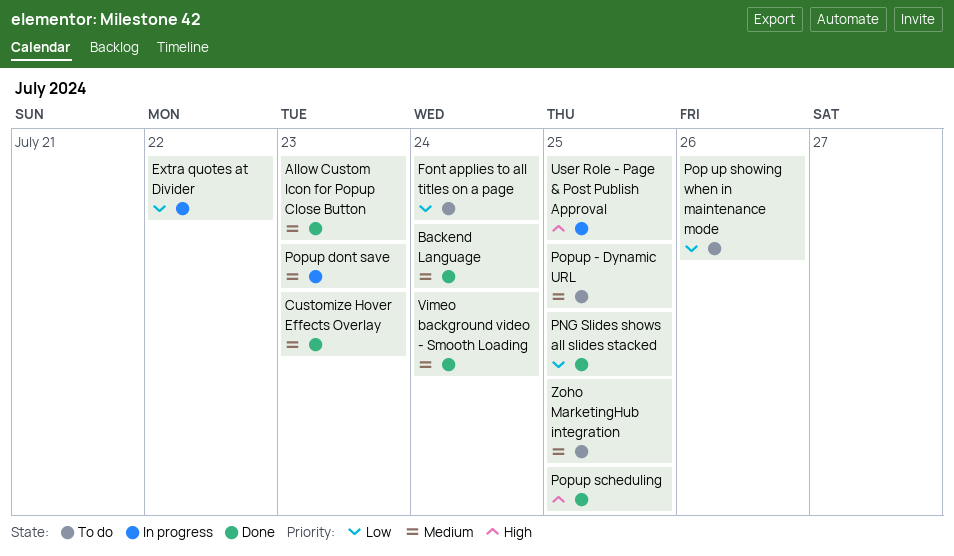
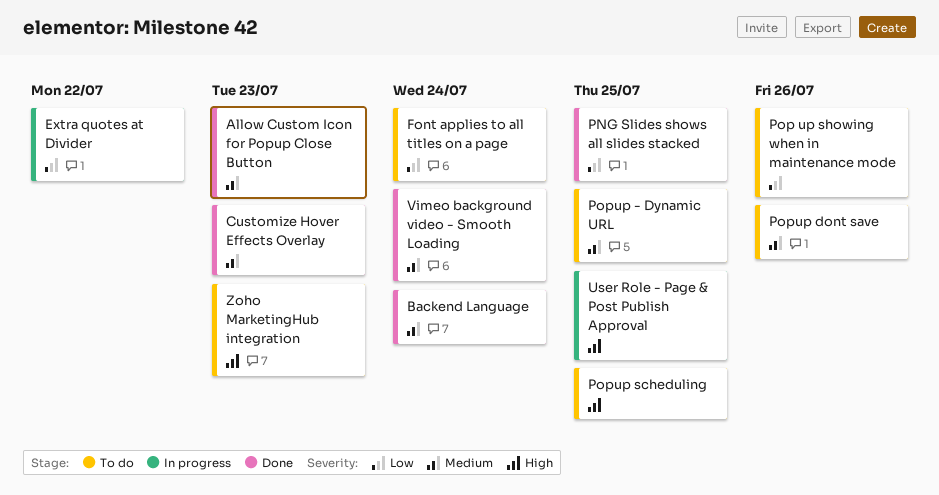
Popup dont save, status: In progress -> To do
Popup dont save, due: Jul 23 -> Jul 26
Popup scheduling, status: Done -> To do
Zoho MarketingHub integration, priority: Medium -> High
Zoho MarketingHub integration, due: Jul 25 -> Jul 23

